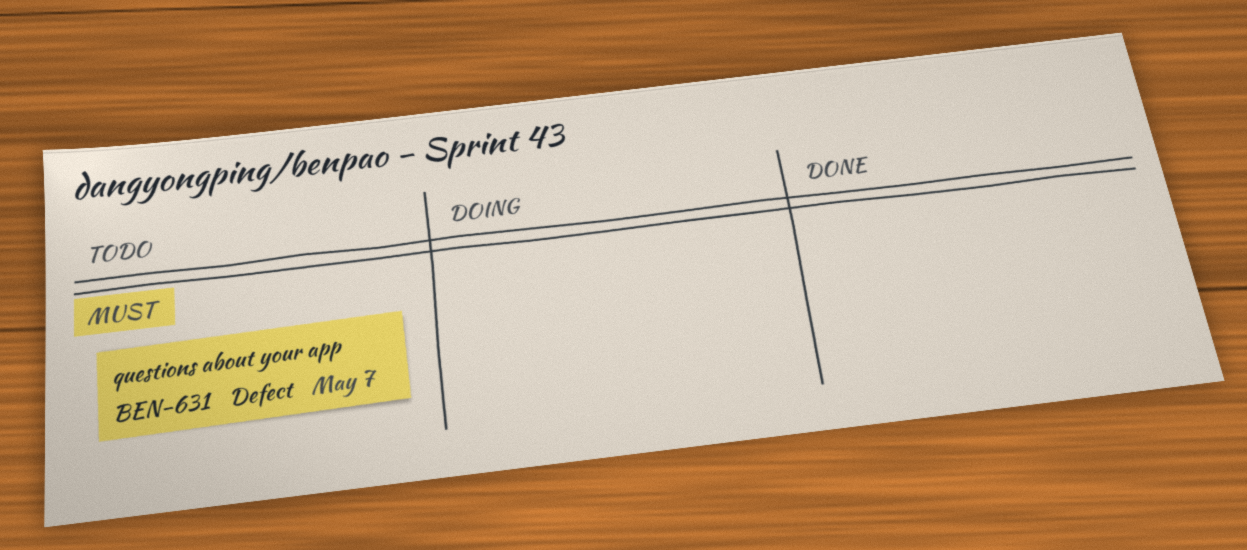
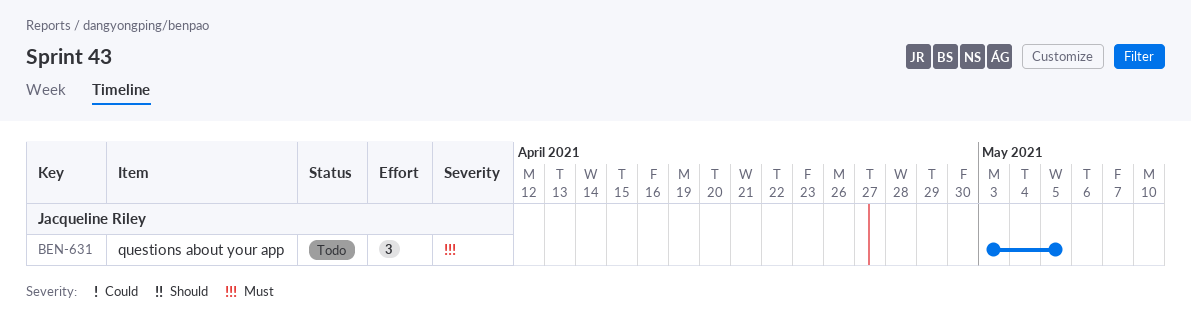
BEN-631, due: May 7 -> May 5

